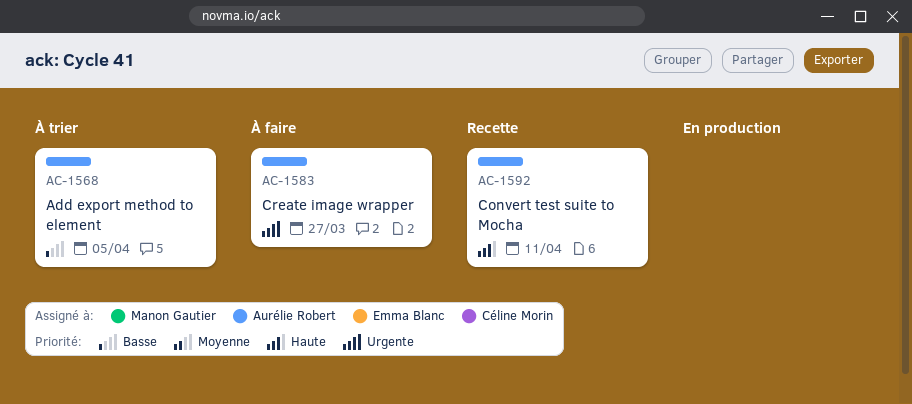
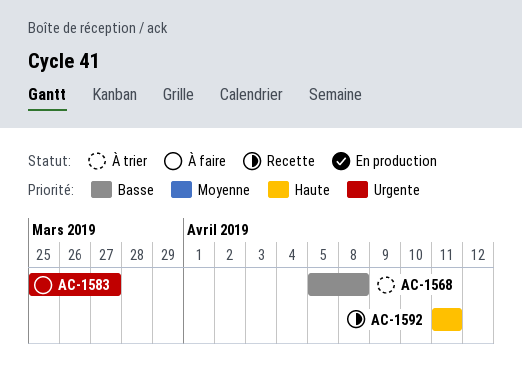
AC-1568, due: Apr 5 -> Apr 8

